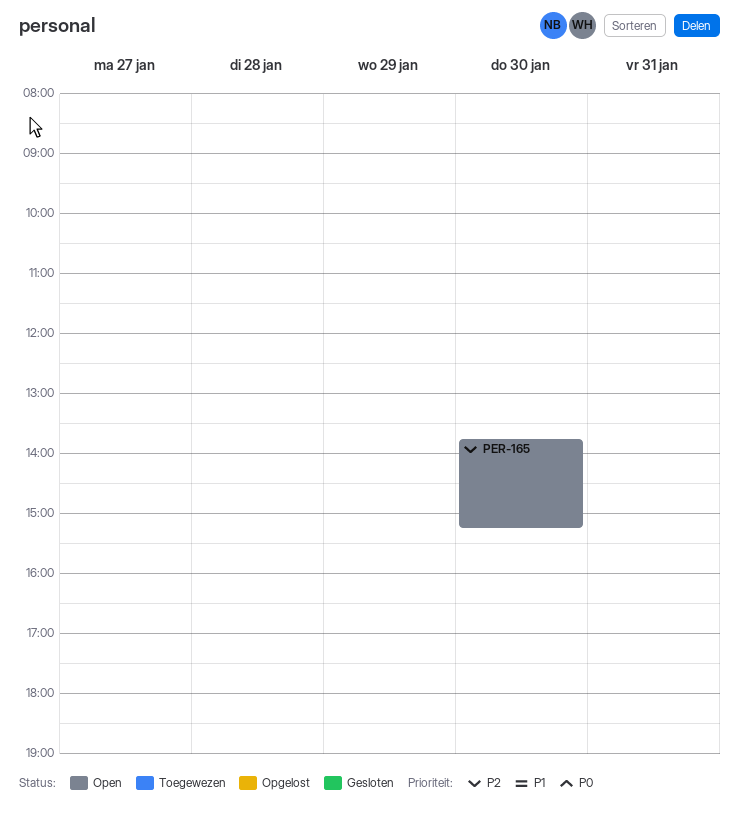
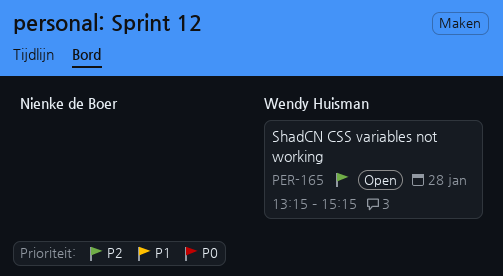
PER-165, day: Jan 30 -> Jan 28
PER-165, begins: 13:45 -> 13:15

